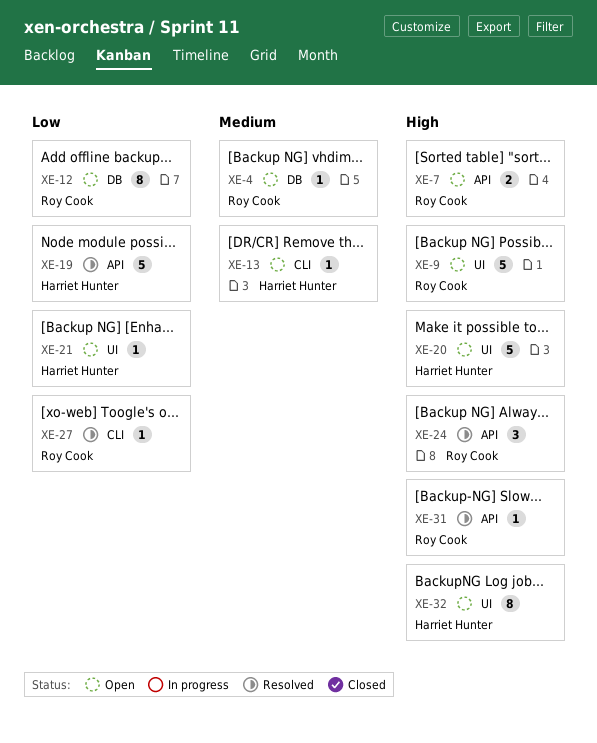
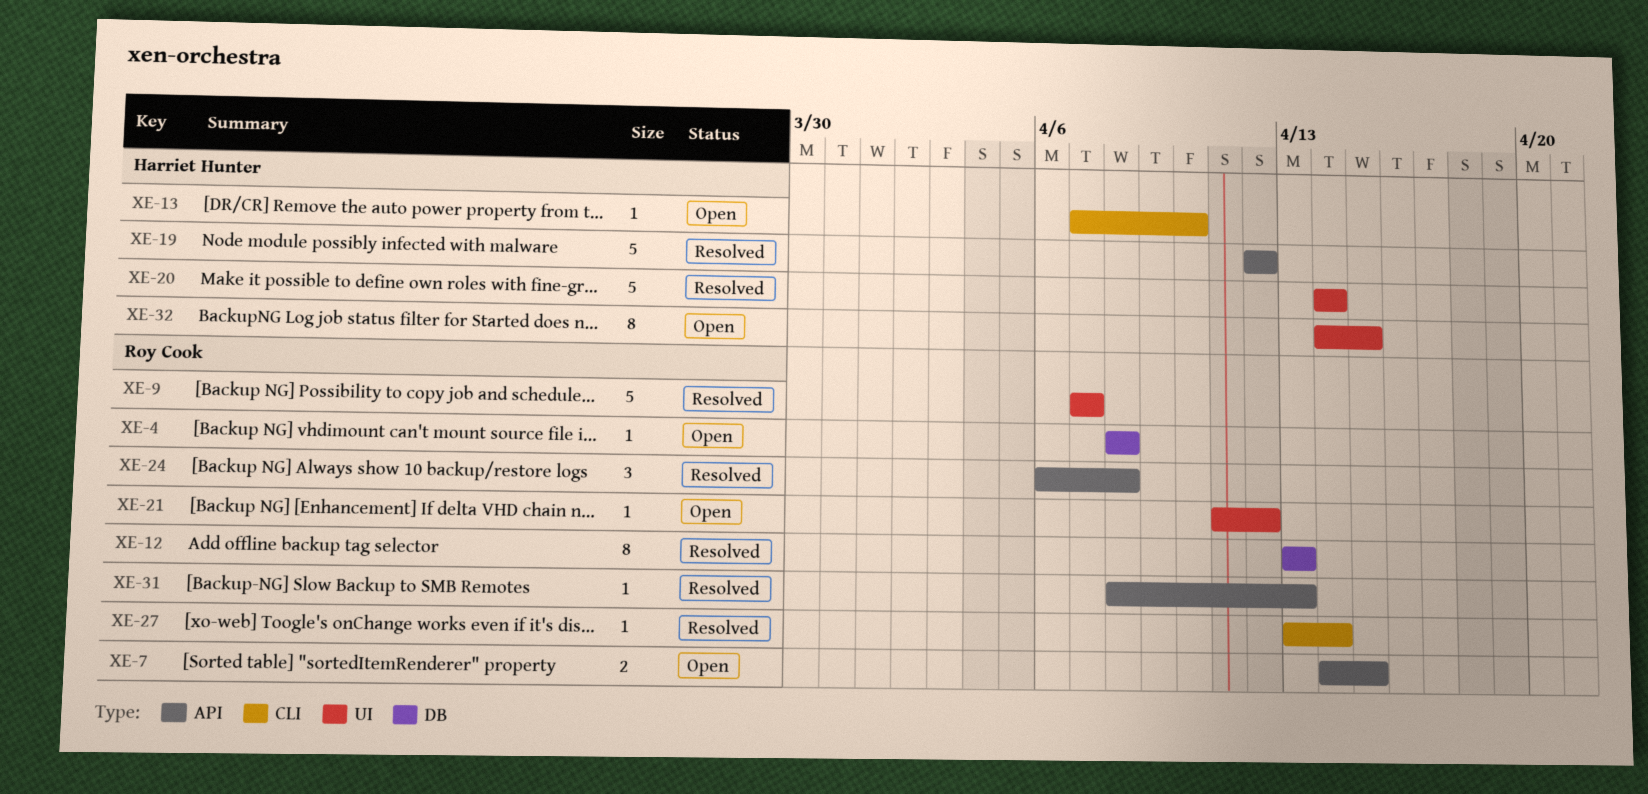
XE-9, status: Open -> Resolved
XE-12, status: Open -> Resolved
XE-20, status: Open -> Resolved
XE-21, owner: Harriet Hunter -> Roy Cook

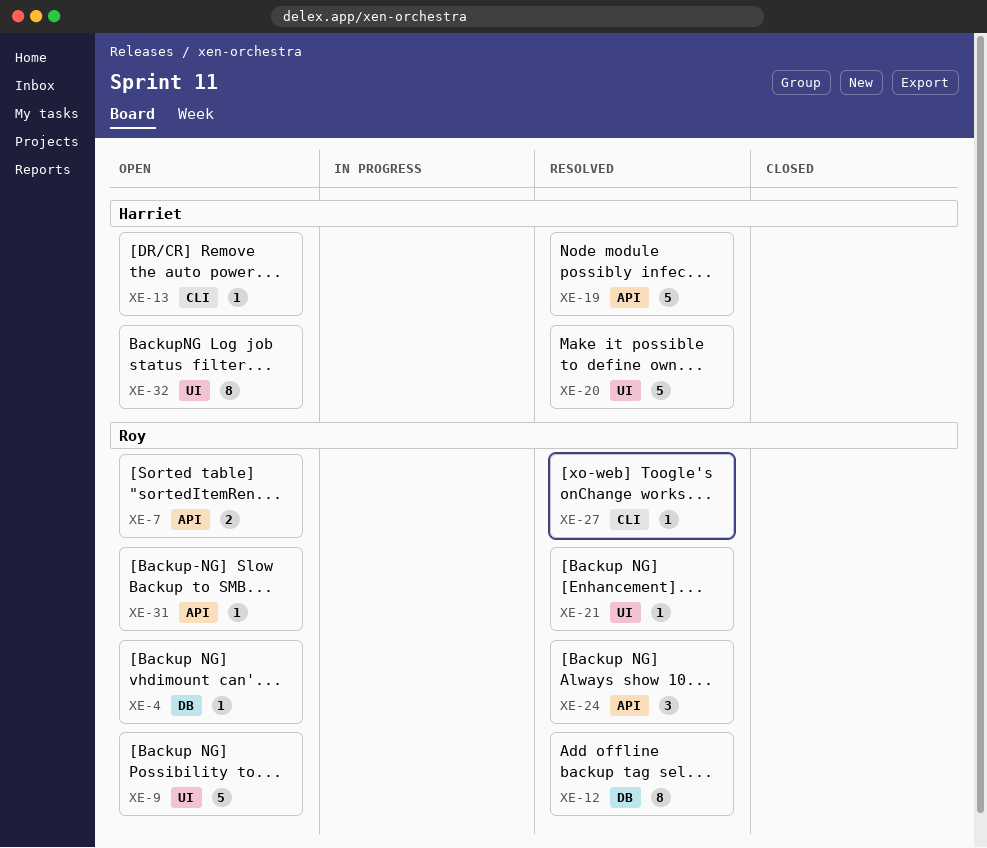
XE-9, status: Resolved -> Open
XE-21, status: Open -> Resolved
XE-31, status: Resolved -> Open

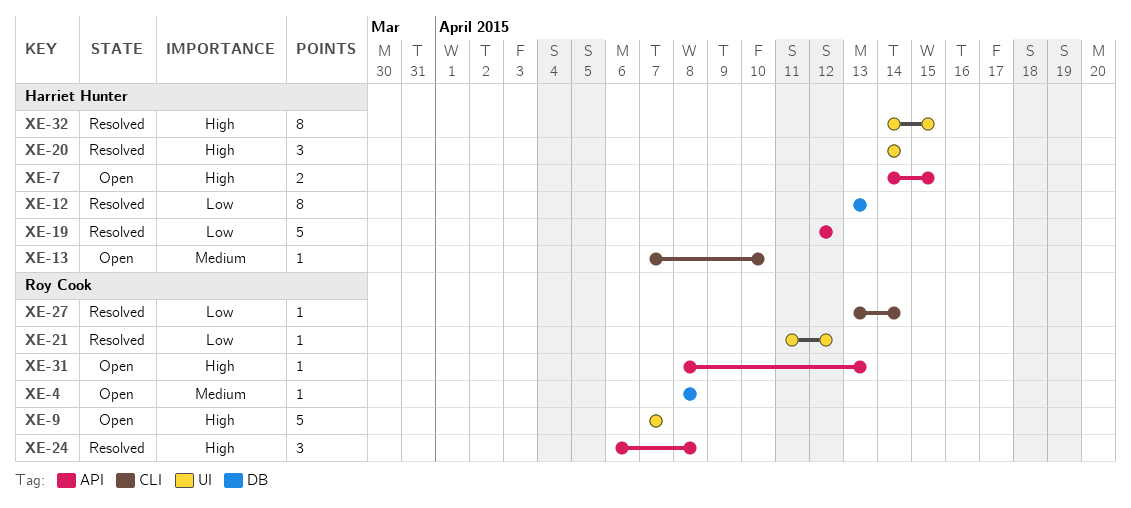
XE-7, owner: Roy Cook -> Harriet Hunter
XE-12, owner: Roy Cook -> Harriet Hunter
XE-20, estimate: 5 -> 3
XE-32, status: Open -> Resolved

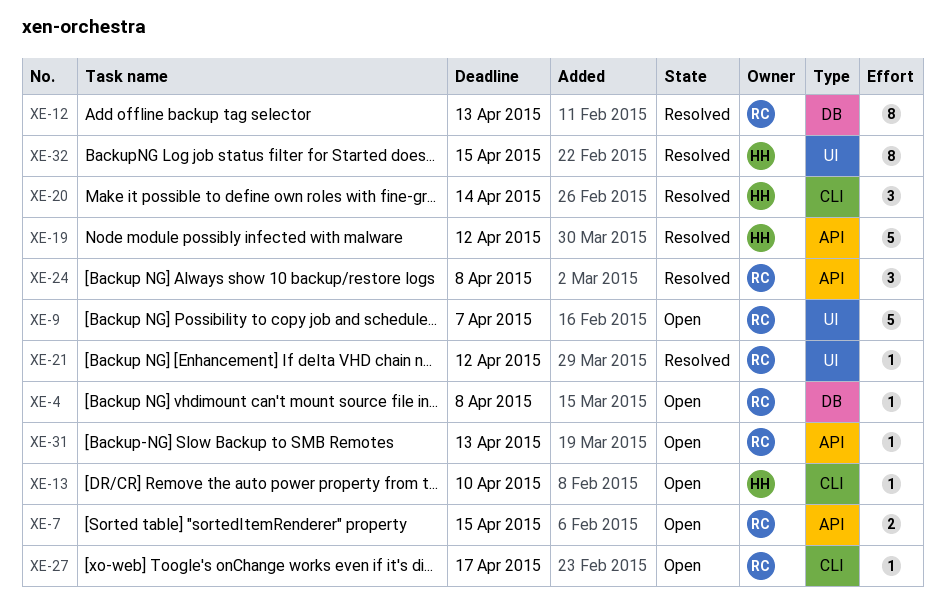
XE-7, owner: Harriet Hunter -> Roy Cook
XE-12, owner: Harriet Hunter -> Roy Cook
XE-20, label: UI -> CLI
XE-27, status: Resolved -> Open
XE-27, due: Apr 14 -> Apr 17

